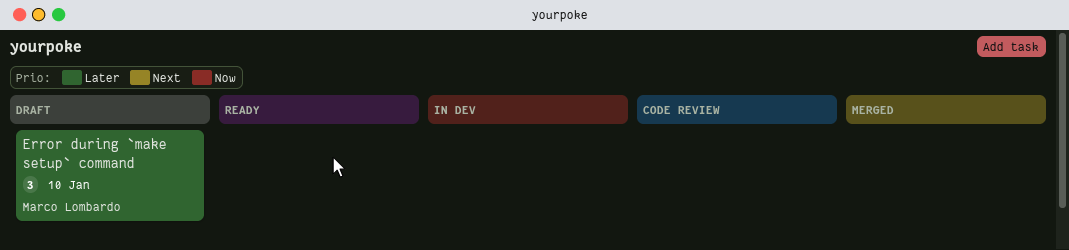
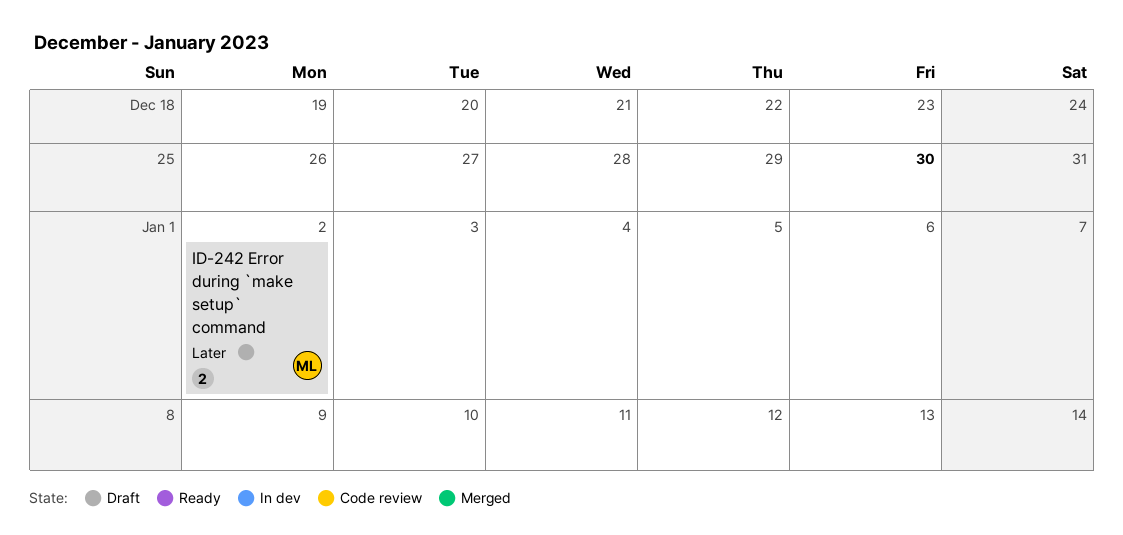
Error during `make setup` command, estimate: 3 -> 2
Error during `make setup` command, due: Jan 10 -> Jan 2

